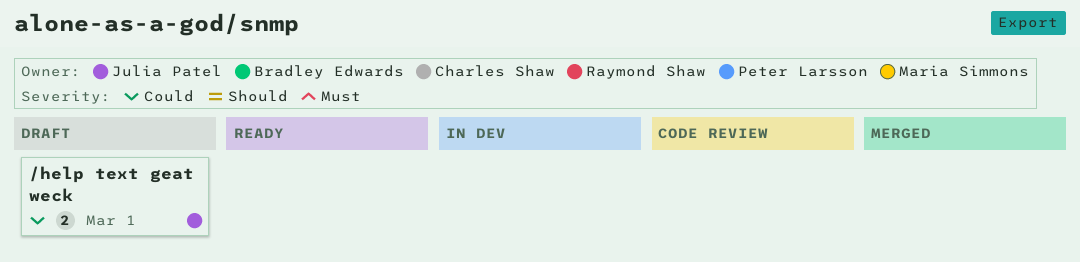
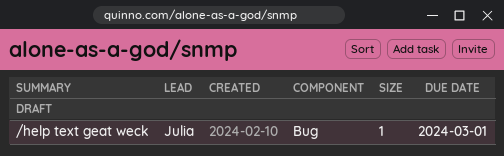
/help text geat weck, estimate: 2 -> 1

